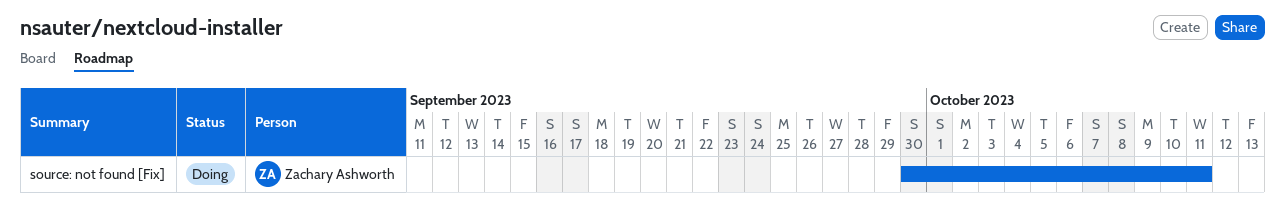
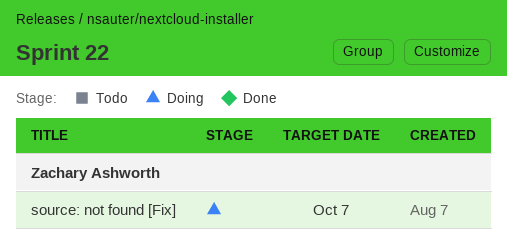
source: not found [Fix], due: Oct 11 -> Oct 7

